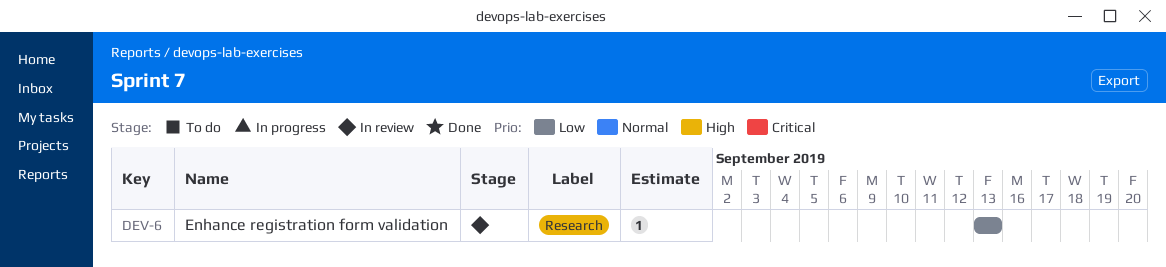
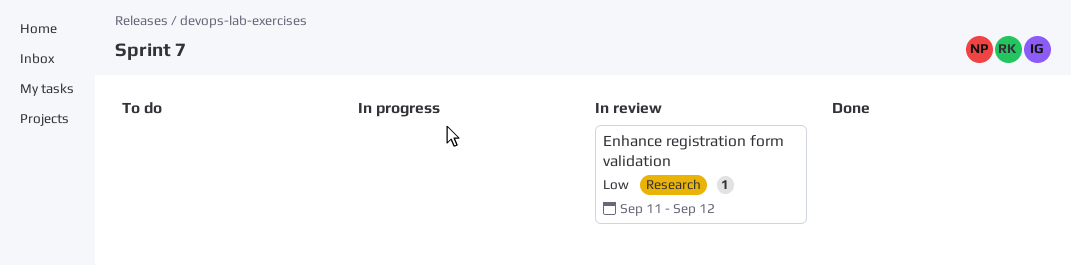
Enhance registration form validation, start: Sep 13 -> Sep 11
Enhance registration form validation, due: Sep 13 -> Sep 12

